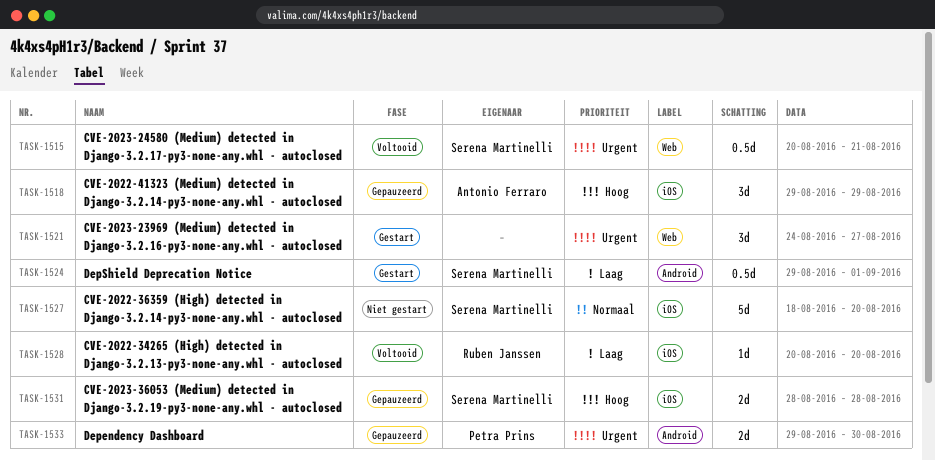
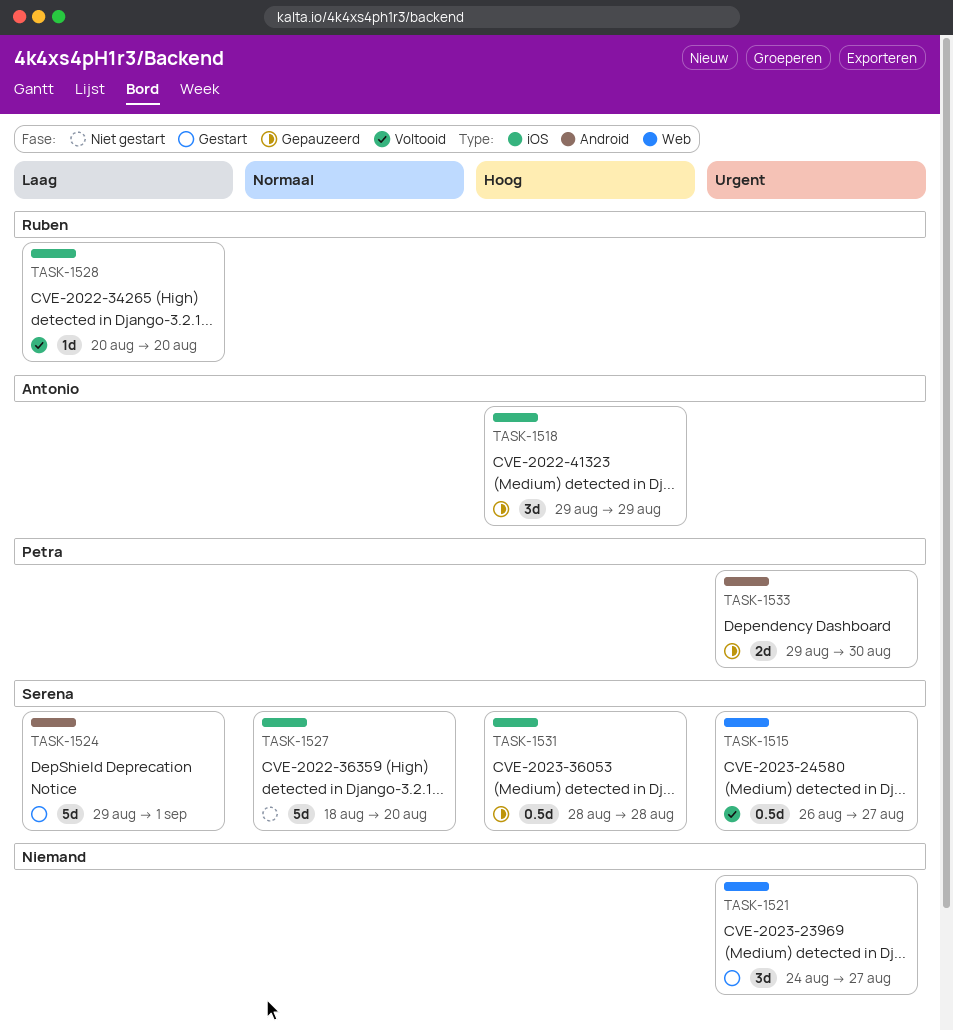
TASK-1515, start: Aug 20 -> Aug 26
TASK-1515, due: Aug 21 -> Aug 27
TASK-1524, estimate: 0.5d -> 5d
TASK-1531, estimate: 2d -> 0.5d

